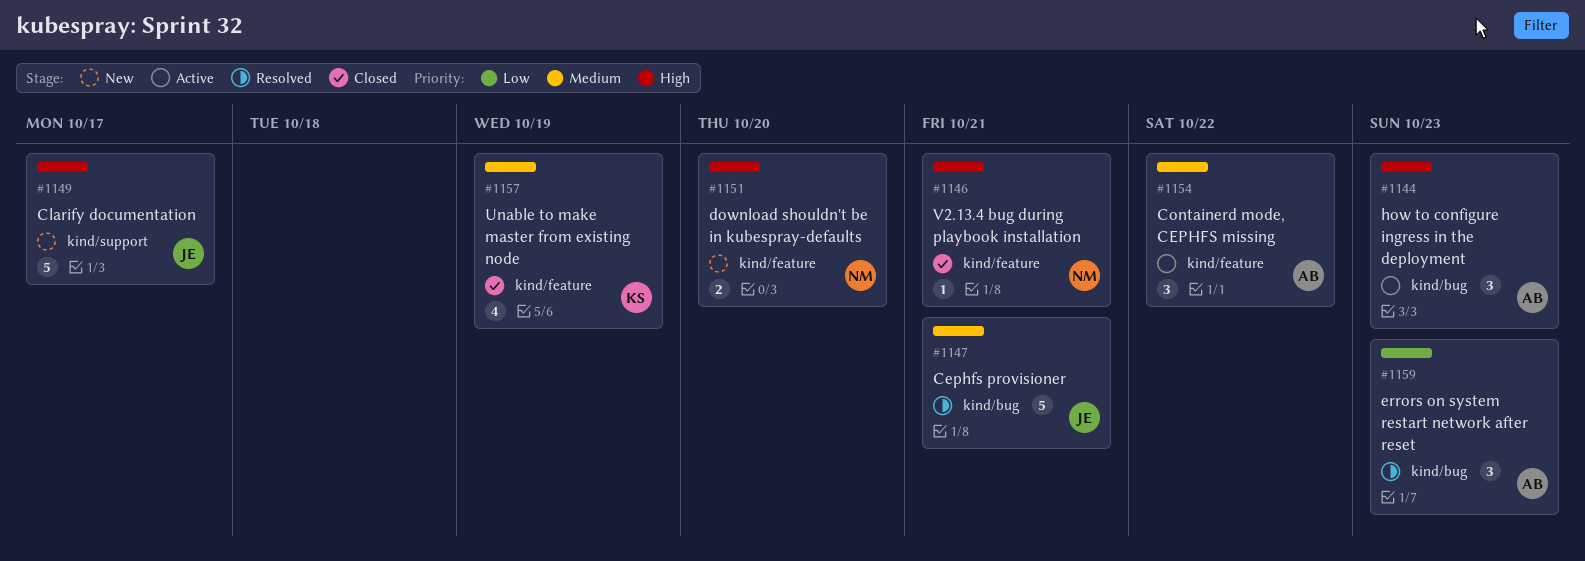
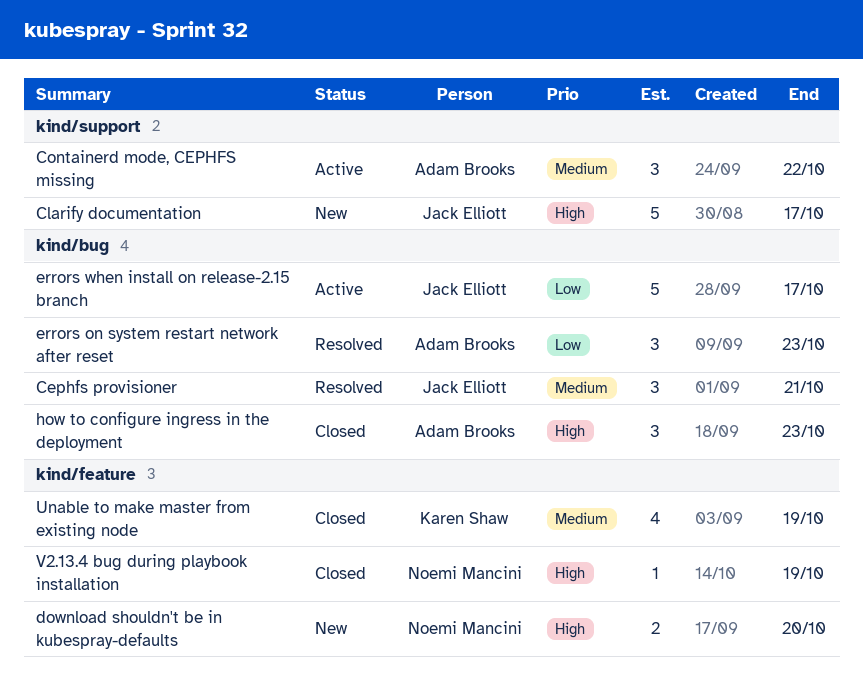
Cephfs provisioner, estimate: 5 -> 3
Containerd mode, CEPHFS missing, label: kind/feature -> kind/support
errors when install on release-2.15 branch: none -> present
how to configure ingress in the deployment, status: Active -> Closed
V2.13.4 bug during playbook installation, due: Oct 21 -> Oct 19

